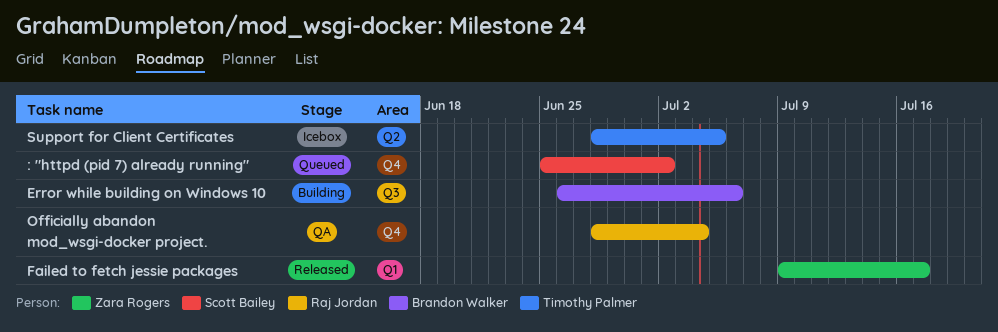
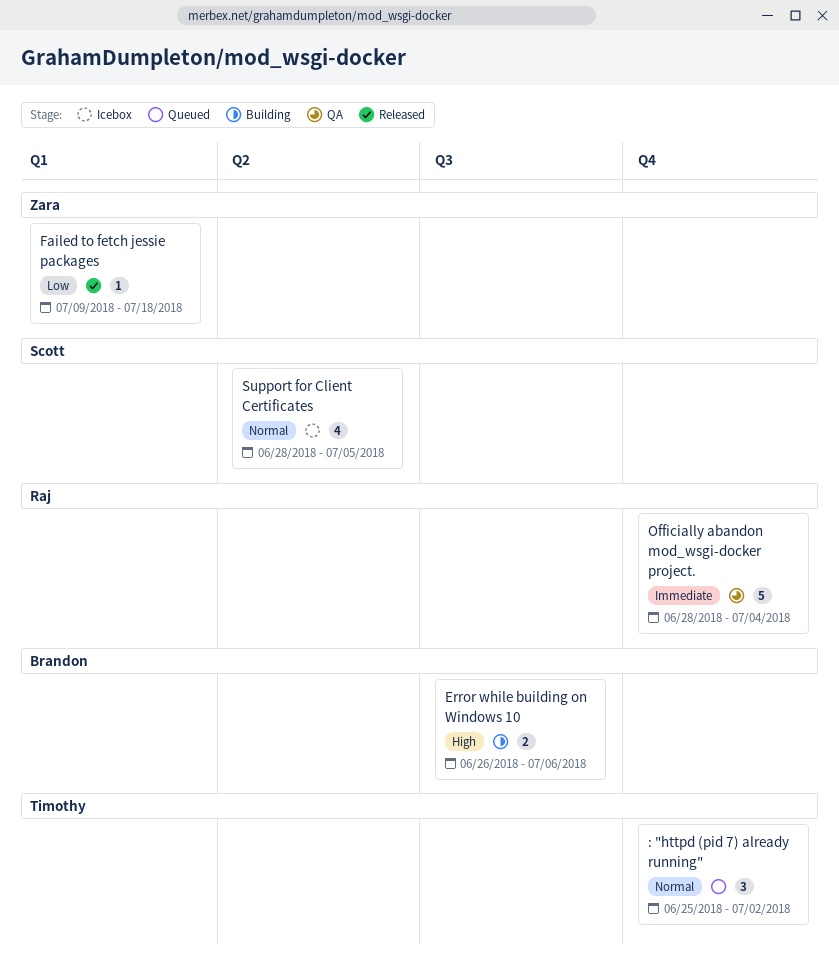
: "httpd (pid 7) already running", owner: Scott Bailey -> Timothy Palmer
Failed to fetch jessie packages, due: Jul 17 -> Jul 18
Support for Client Certificates, owner: Timothy Palmer -> Scott Bailey

